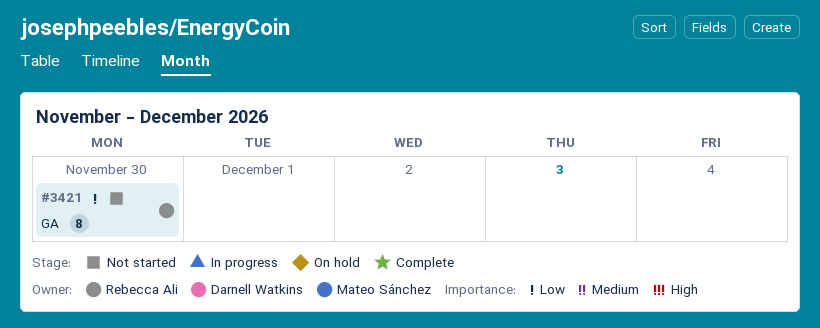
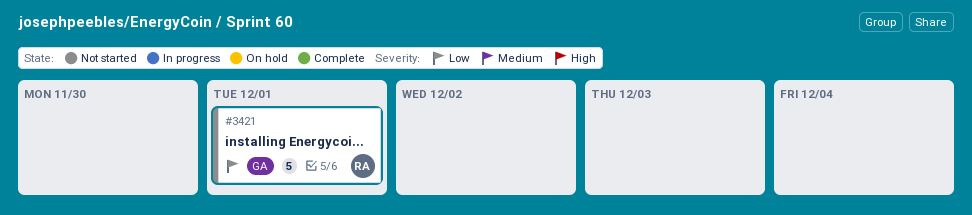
#3421, estimate: 8 -> 5
#3421, due: Nov 30 -> Dec 1

